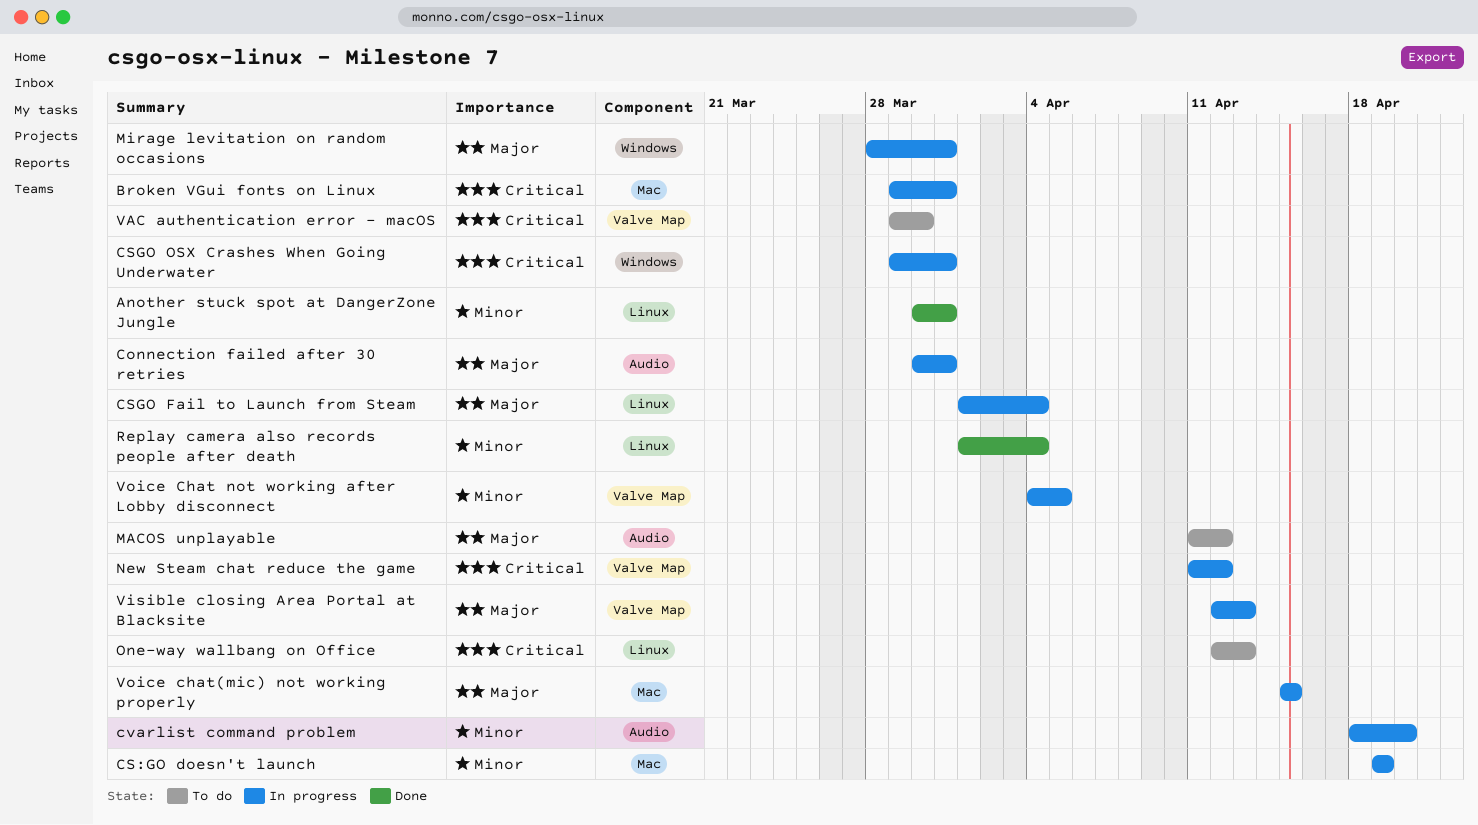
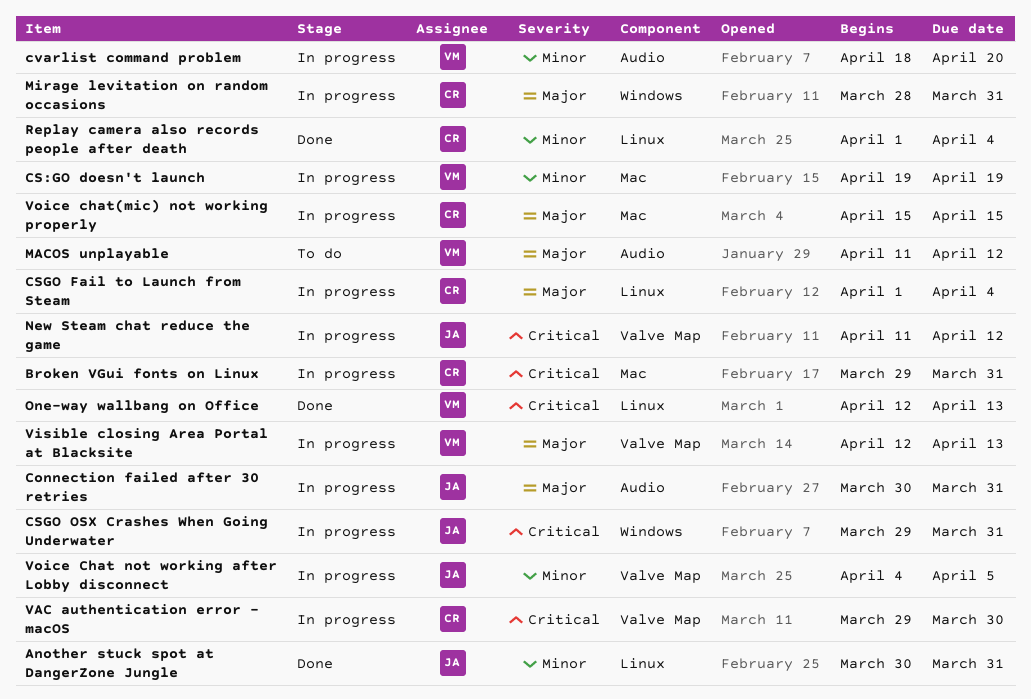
One-way wallbang on Office, status: To do -> Done
VAC authentication error - macOS, status: To do -> In progress

